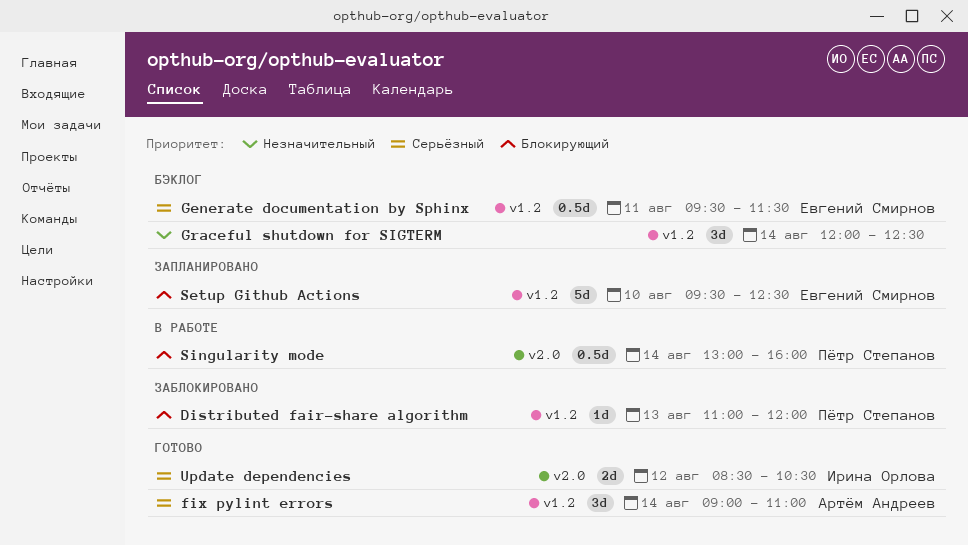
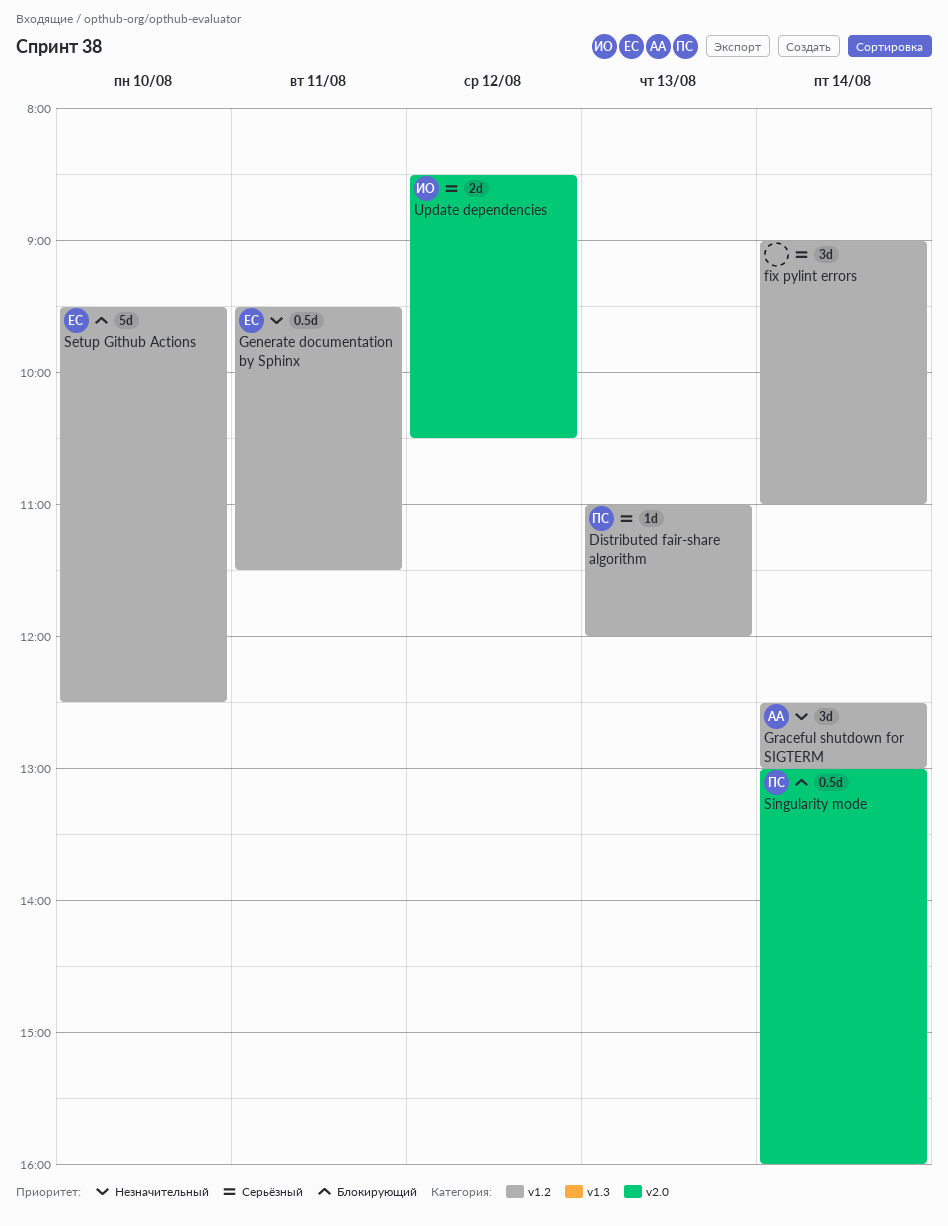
Distributed fair-share algorithm, priority: Блокирующий -> Серьёзный
fix pylint errors, owner: Артём Андреев -> none
Generate documentation by Sphinx, priority: Серьёзный -> Незначительный
Graceful shutdown for SIGTERM, owner: none -> Артём Андреев
Graceful shutdown for SIGTERM, begins: 12:00 -> 12:30
Graceful shutdown for SIGTERM, ends: 12:30 -> 13:00

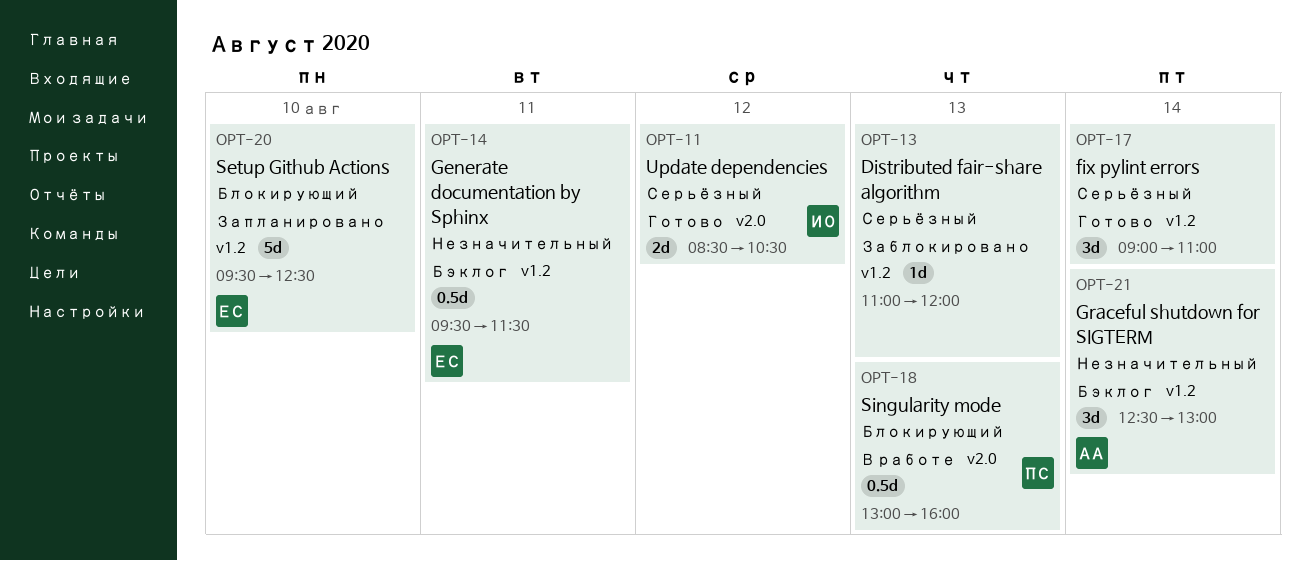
Distributed fair-share algorithm, owner: ПС -> none
Singularity mode, day: Aug 14 -> Aug 13

